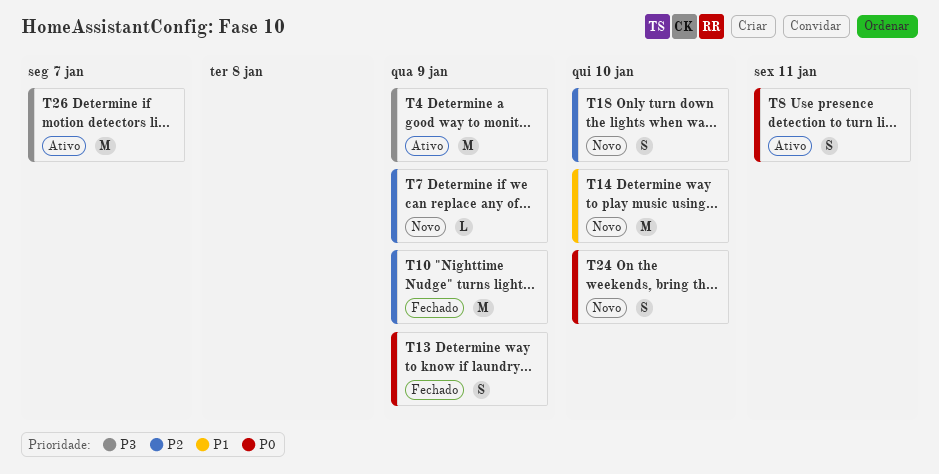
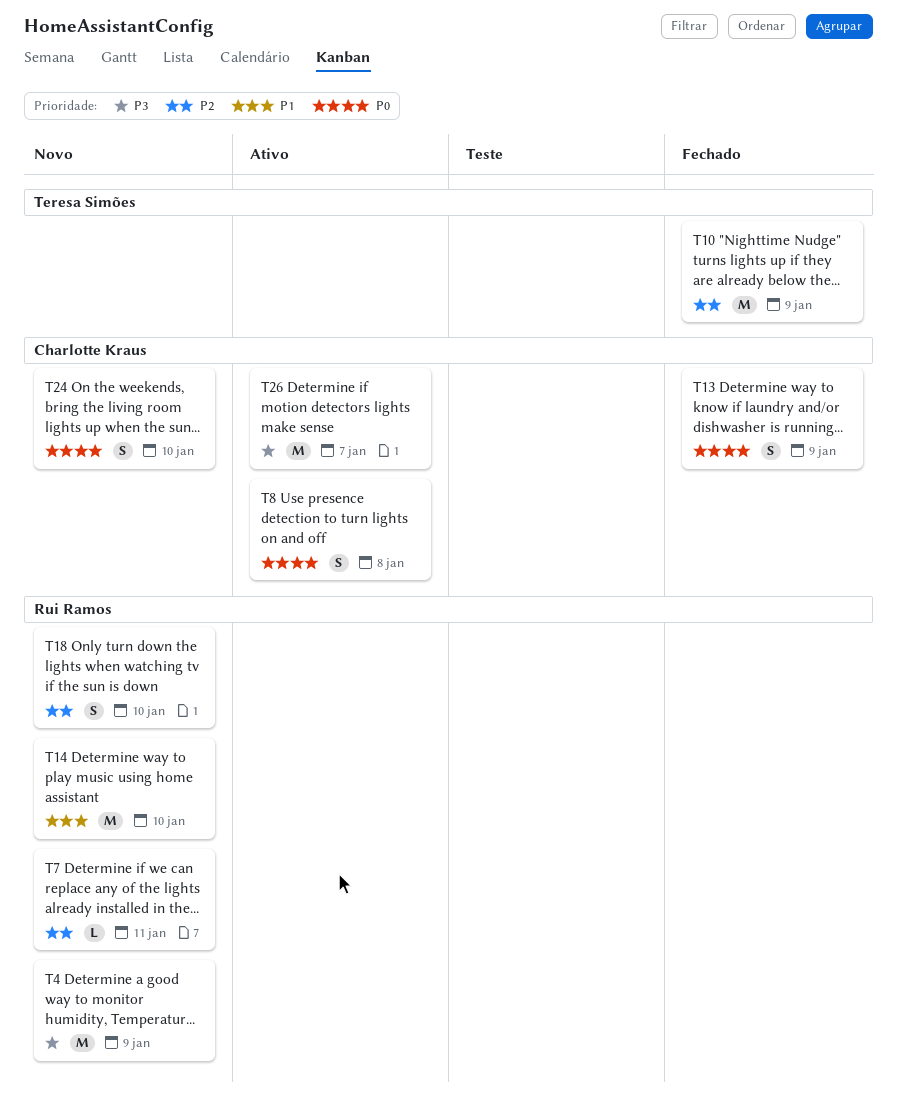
T4, status: Ativo -> Novo
T7, due: Jan 9 -> Jan 11
T8, due: Jan 11 -> Jan 8

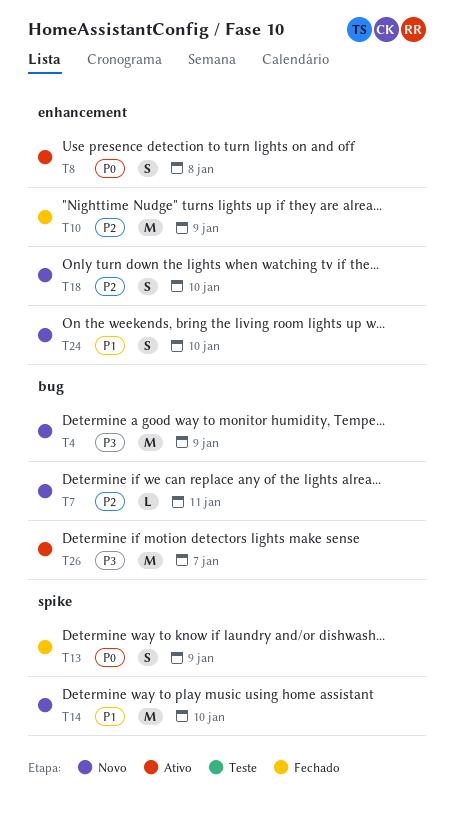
T24, priority: P0 -> P1

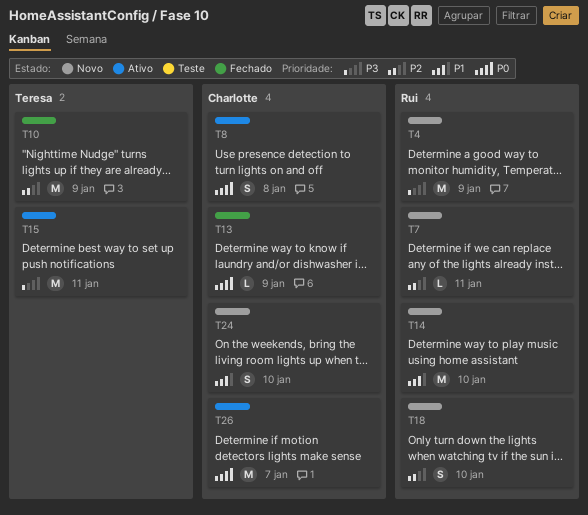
T13, estimate: S -> L
T15: none -> present
T26, priority: P3 -> P0

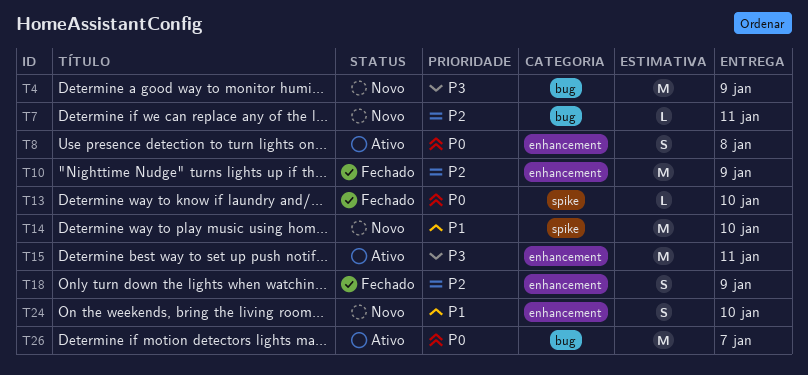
T13, due: Jan 9 -> Jan 10
T18, status: Novo -> Fechado
T18, due: Jan 10 -> Jan 9

